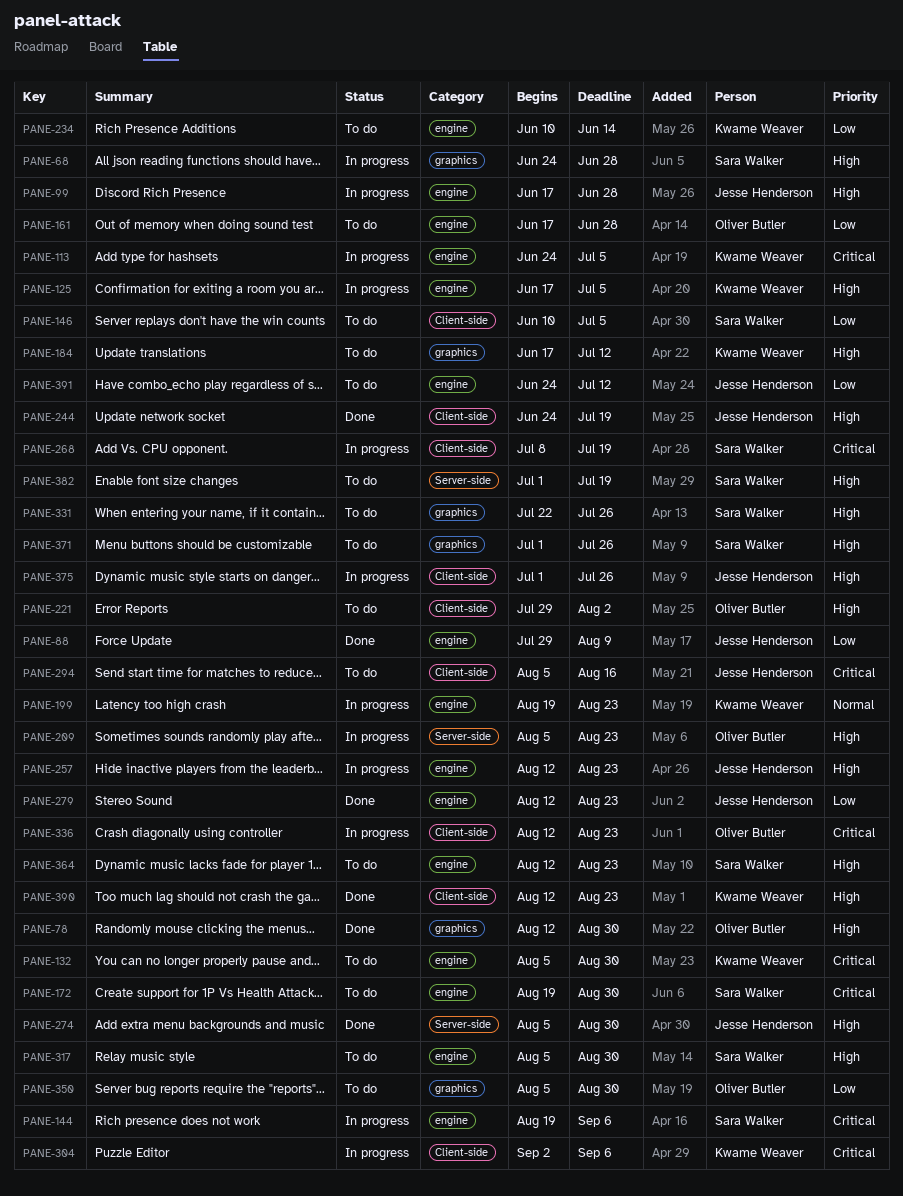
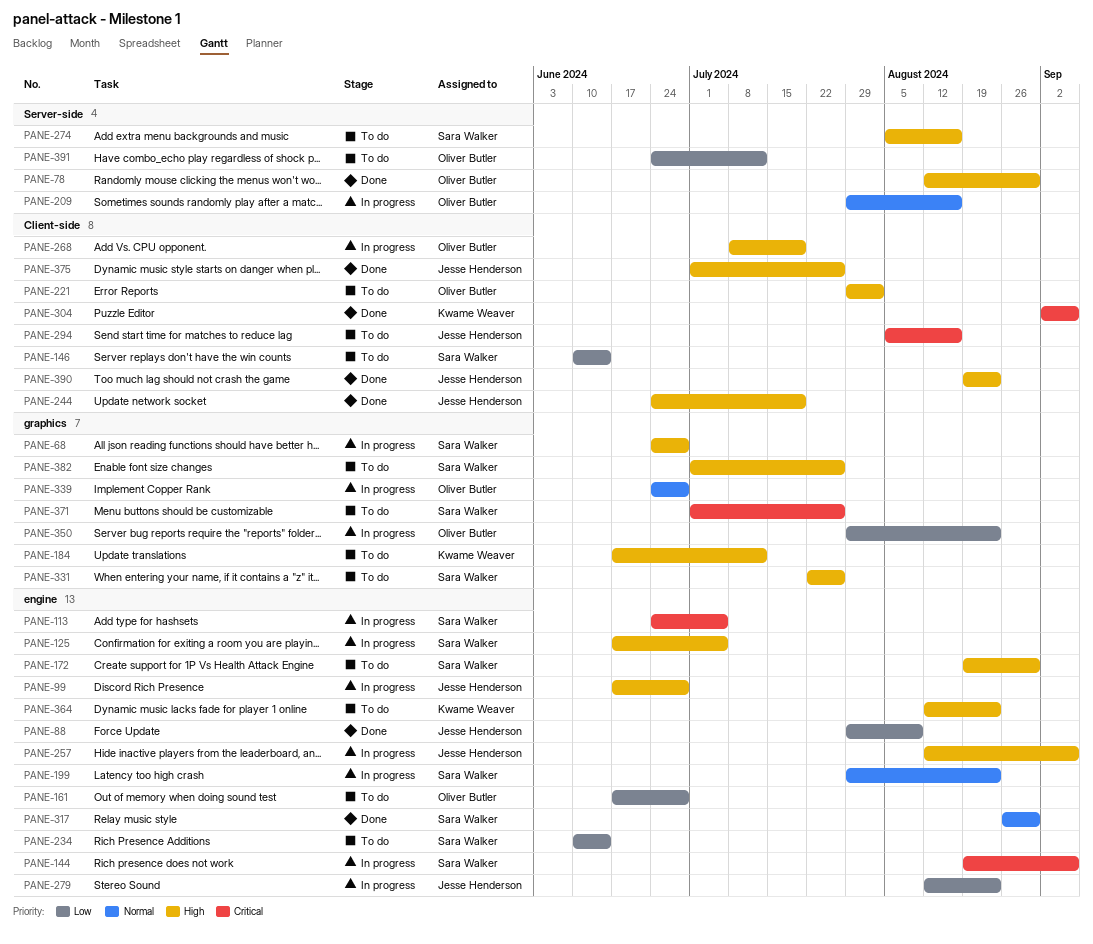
PANE-78, label: graphics -> Server-side
PANE-113, owner: Kwame Weaver -> Sara Walker
PANE-125, owner: Kwame Weaver -> Sara Walker
PANE-132: present -> none
PANE-146, due: Jul 5 -> Jun 14
PANE-172, priority: Critical -> High
PANE-199, owner: Kwame Weaver -> Sara Walker
PANE-199, start: Aug 19 -> Jul 29
PANE-209, priority: High -> Normal
PANE-209, start: Aug 5 -> Jul 29
PANE-209, due: Aug 23 -> Aug 16
PANE-234, owner: Kwame Weaver -> Sara Walker
PANE-257, due: Aug 23 -> Sep 6
PANE-268, owner: Sara Walker -> Oliver Butler
PANE-268, priority: Critical -> High
PANE-274, status: Done -> To do
PANE-274, owner: Jesse Henderson -> Sara Walker
PANE-274, due: Aug 30 -> Aug 16
PANE-279, status: Done -> In progress
PANE-304, status: In progress -> Done
PANE-317, status: To do -> Done
PANE-317, priority: High -> Normal
PANE-317, start: Aug 5 -> Aug 26
PANE-336: present -> none
PANE-339: none -> present
PANE-350, status: To do -> In progress
PANE-350, start: Aug 5 -> Jul 29
PANE-350, due: Aug 30 -> Aug 23
PANE-364, owner: Sara Walker -> Kwame Weaver
PANE-371, priority: High -> Critical
PANE-375, status: In progress -> Done
PANE-382, label: Server-side -> graphics
PANE-382, due: Jul 19 -> Jul 26
PANE-390, owner: Kwame Weaver -> Jesse Henderson
PANE-390, start: Aug 12 -> Aug 19
PANE-391, owner: Jesse Henderson -> Oliver Butler
PANE-391, label: engine -> Server-side

